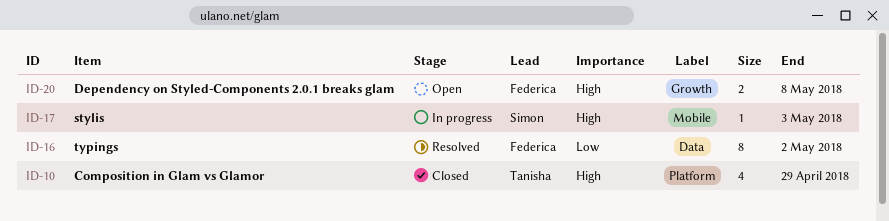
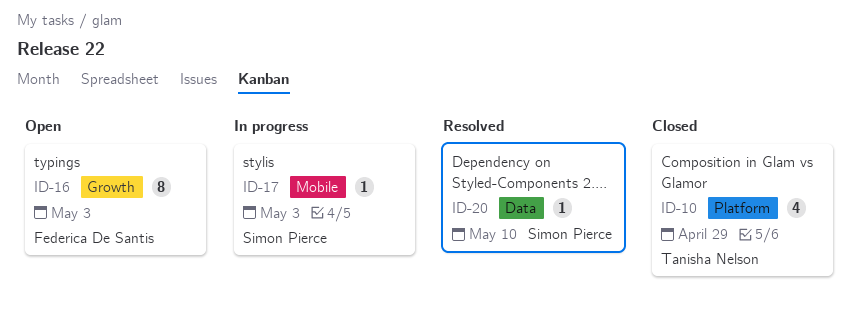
ID-16, status: Resolved -> Open
ID-16, label: Data -> Growth
ID-16, due: May 2 -> May 3
ID-20, status: Open -> Resolved
ID-20, owner: Federica De Santis -> Simon Pierce
ID-20, label: Growth -> Data
ID-20, estimate: 2 -> 1
ID-20, due: May 8 -> May 10

